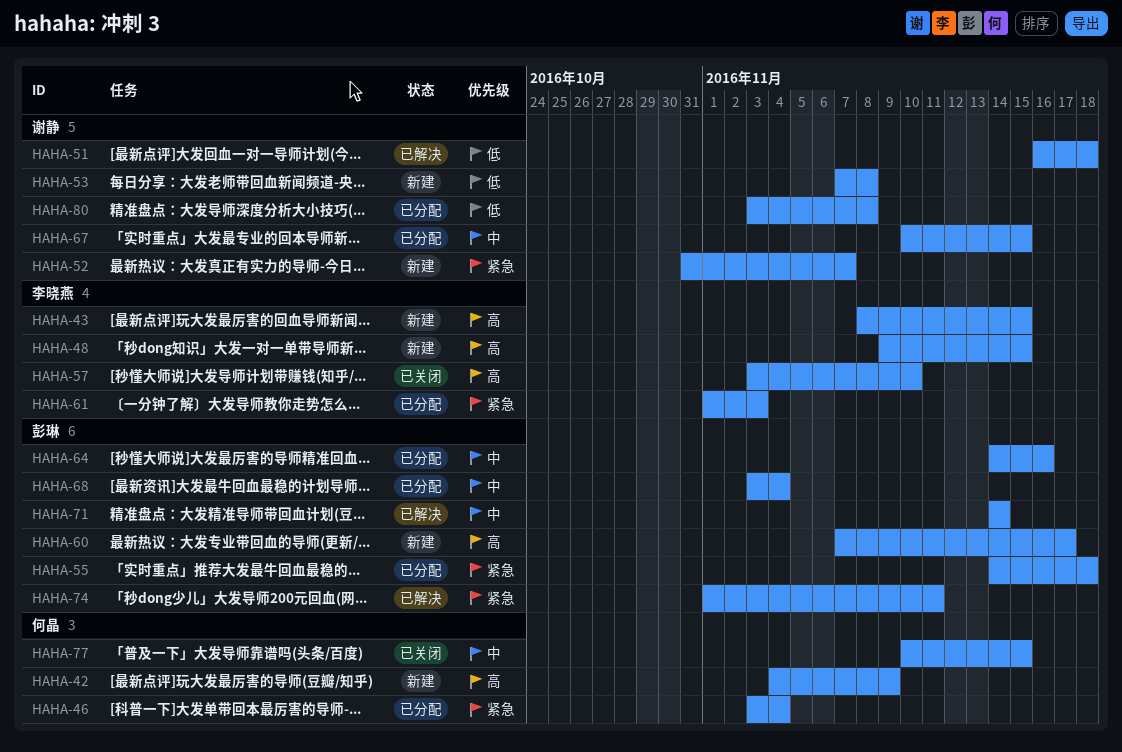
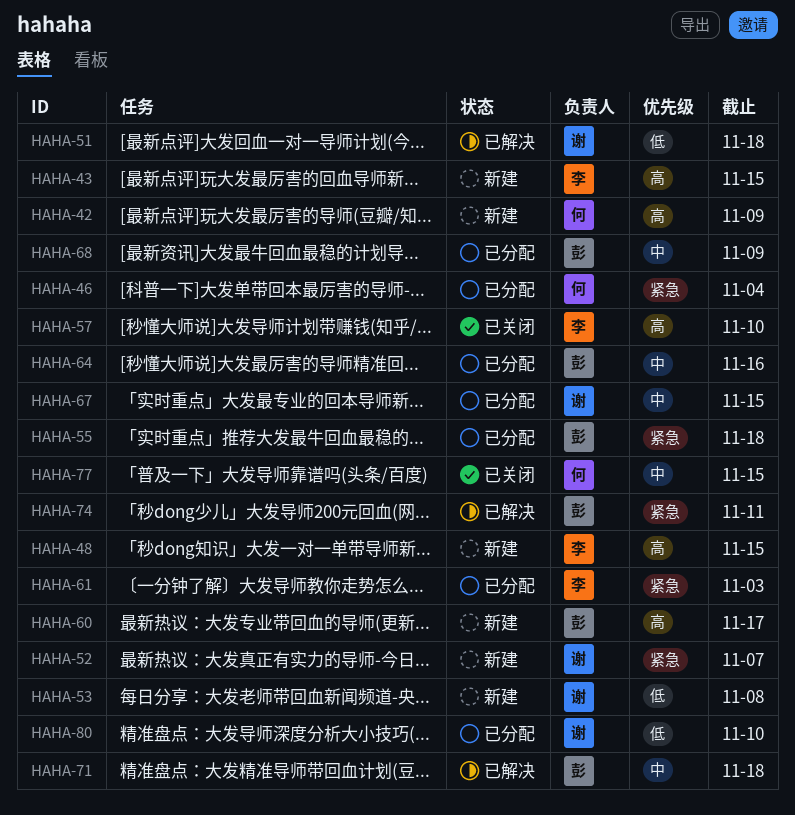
HAHA-68, due: Nov 4 -> Nov 9
HAHA-71, due: Nov 14 -> Nov 18
HAHA-80, due: Nov 8 -> Nov 10

